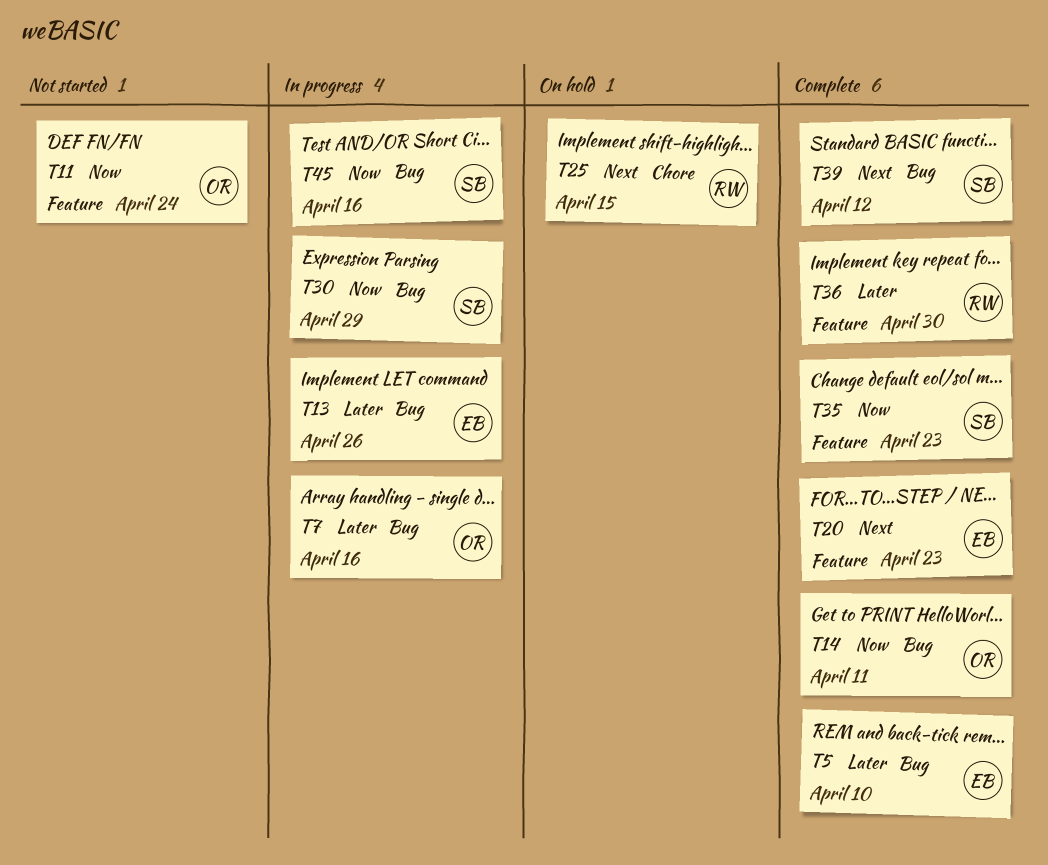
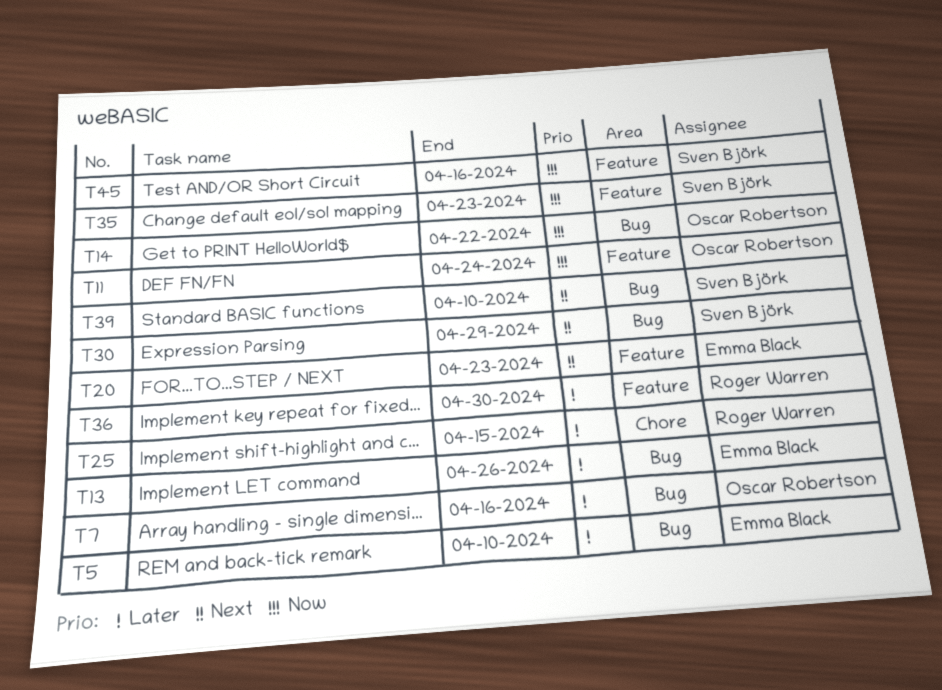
T14, due: Apr 11 -> Apr 22
T25, priority: Next -> Later
T30, priority: Now -> Next
T39, due: Apr 12 -> Apr 10
T45, label: Bug -> Feature

